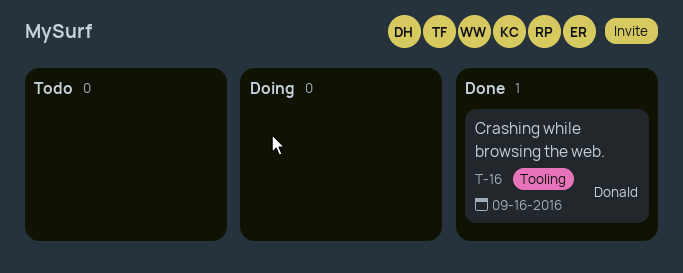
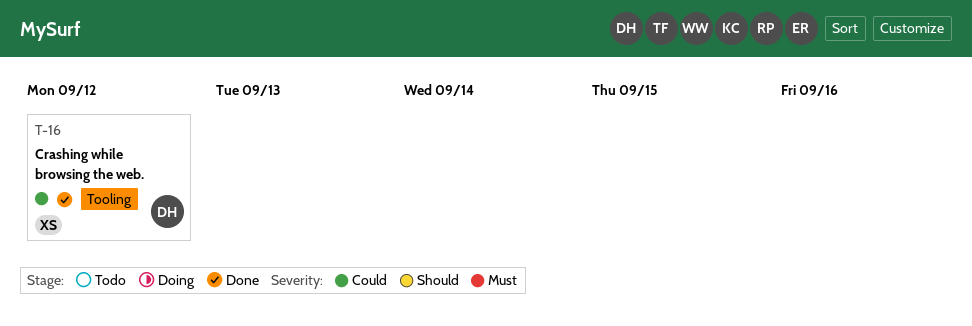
T-16, due: Sep 16 -> Sep 12

